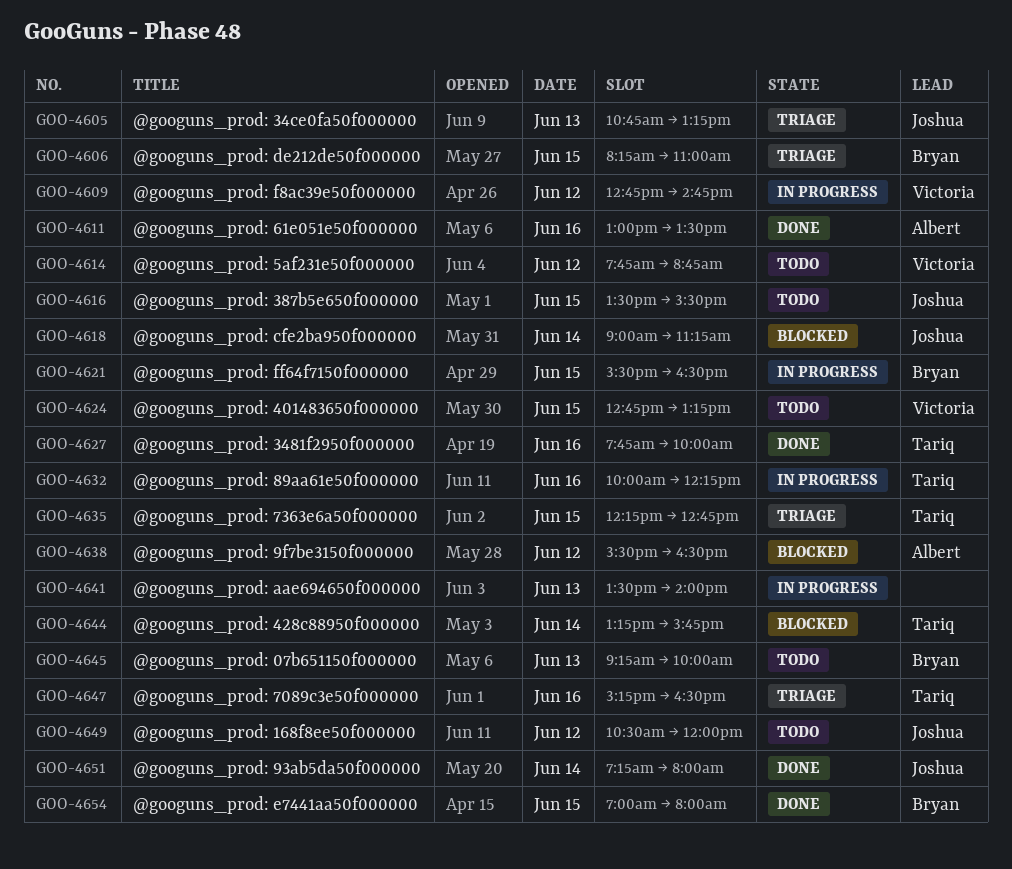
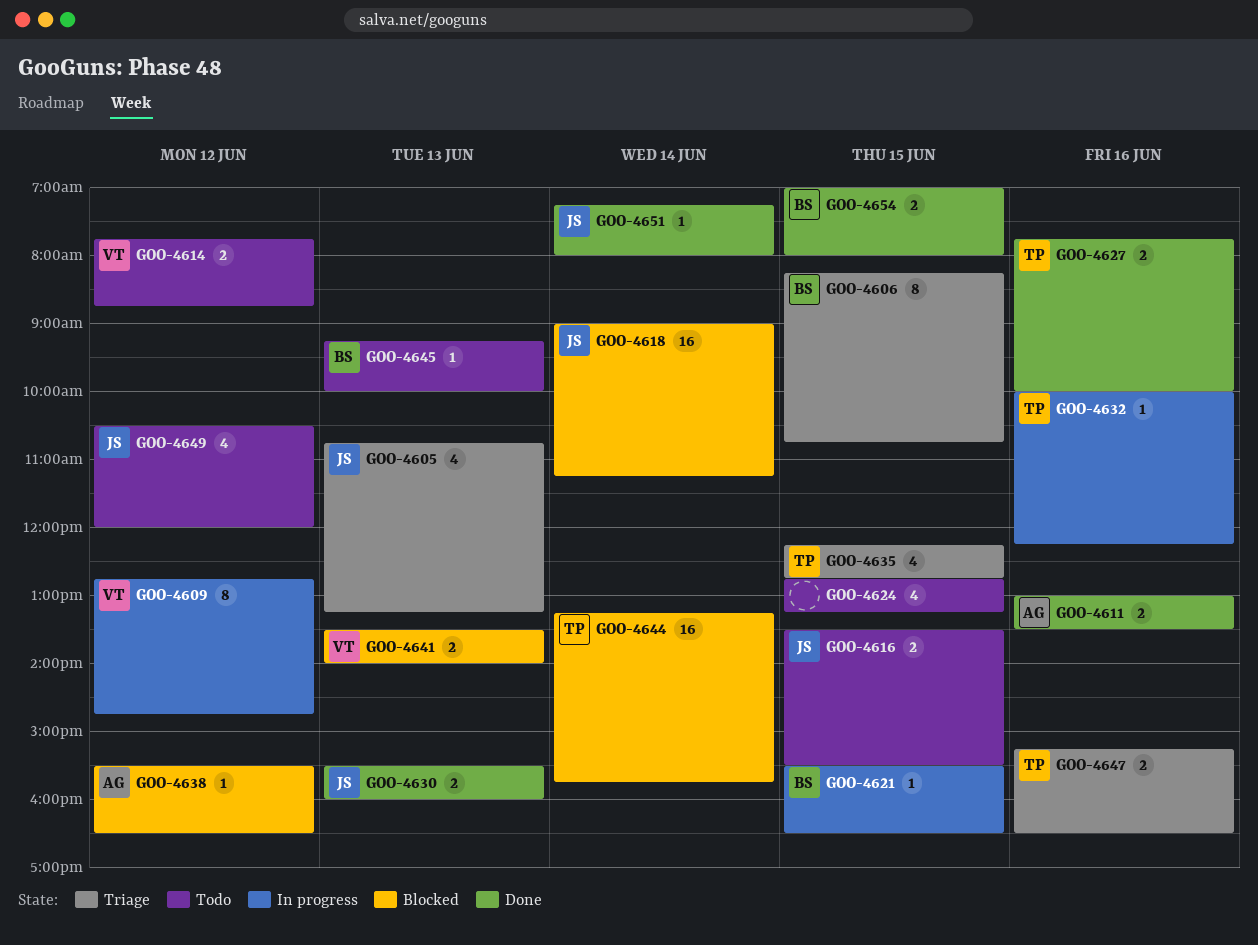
GOO-4606, ends: 11:00 -> 10:45
GOO-4624, owner: Victoria -> none
GOO-4630: none -> present
GOO-4641, status: In progress -> Blocked
GOO-4641, owner: none -> Victoria

